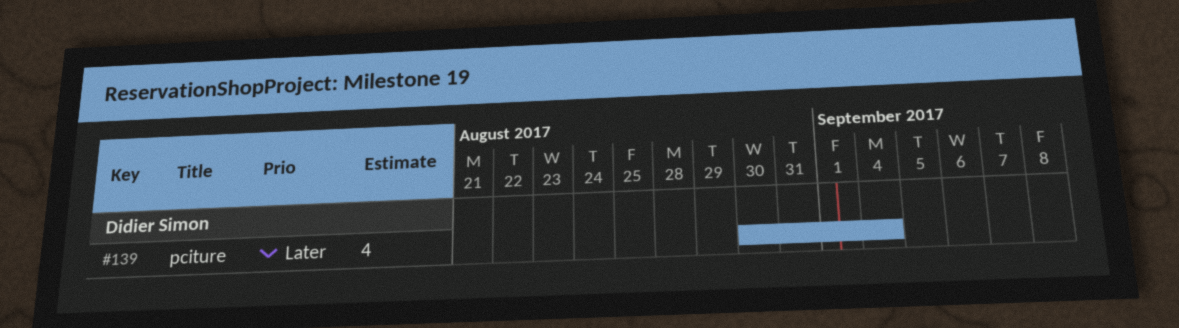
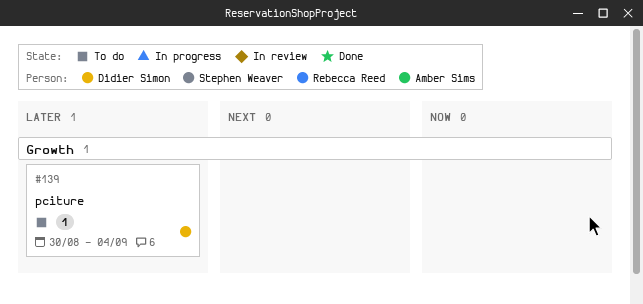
#139, estimate: 4 -> 1

